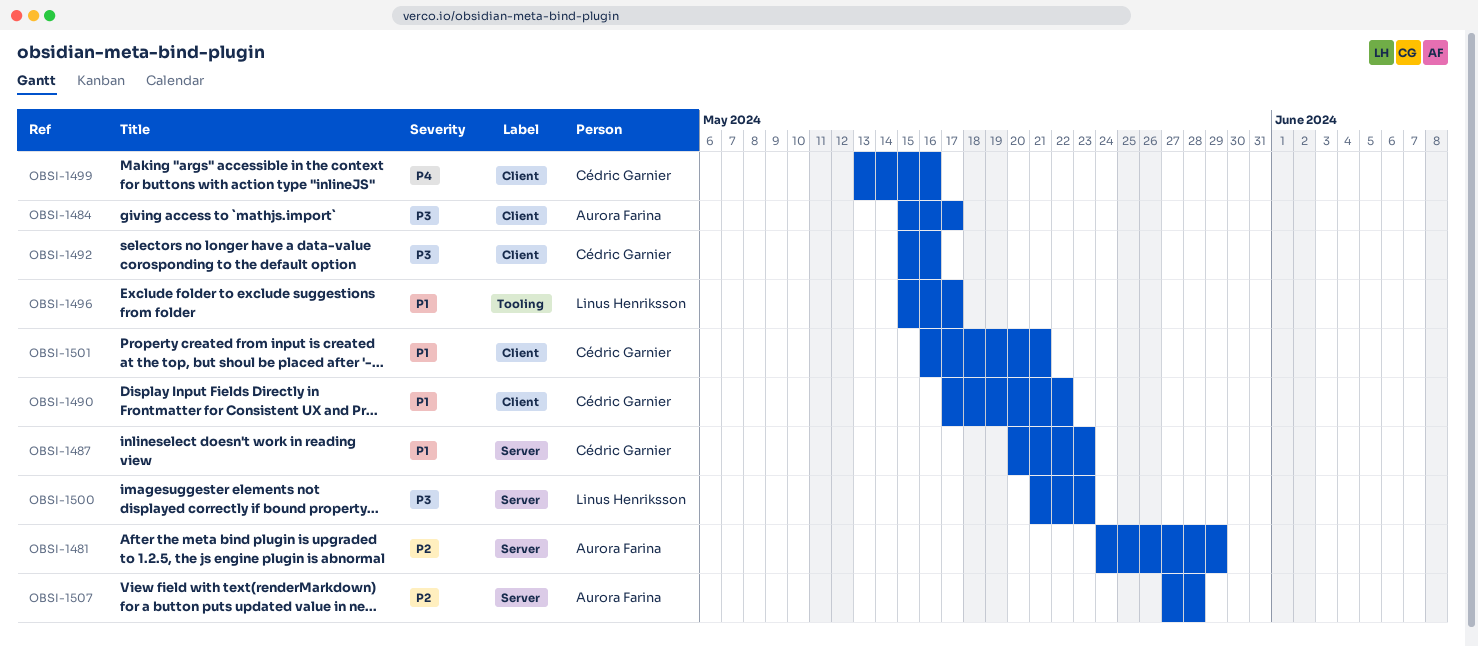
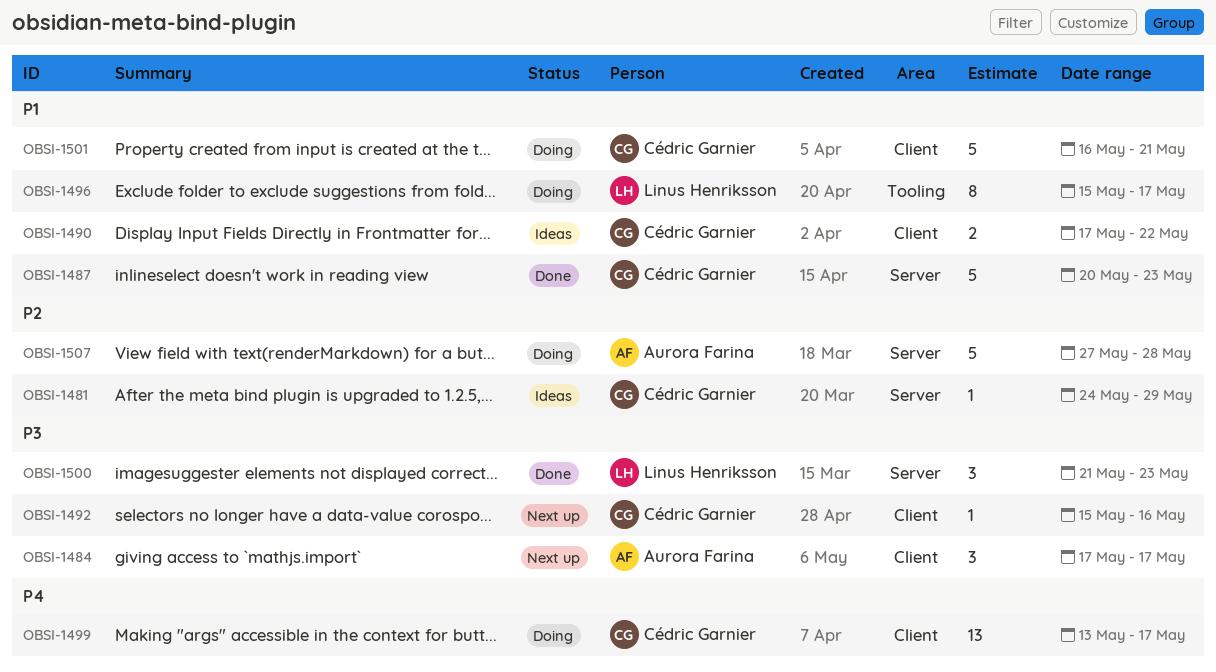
OBSI-1481, owner: Aurora Farina -> Cédric Garnier
OBSI-1484, start: May 15 -> May 17
OBSI-1499, due: May 16 -> May 17

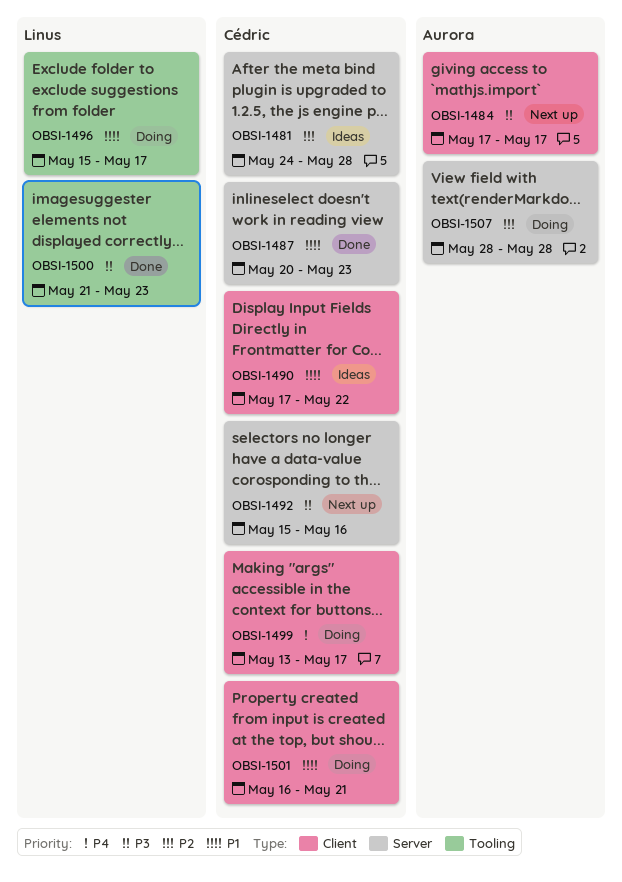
OBSI-1481, due: May 29 -> May 28
OBSI-1492, label: Client -> Server
OBSI-1500, label: Server -> Tooling
OBSI-1507, start: May 27 -> May 28

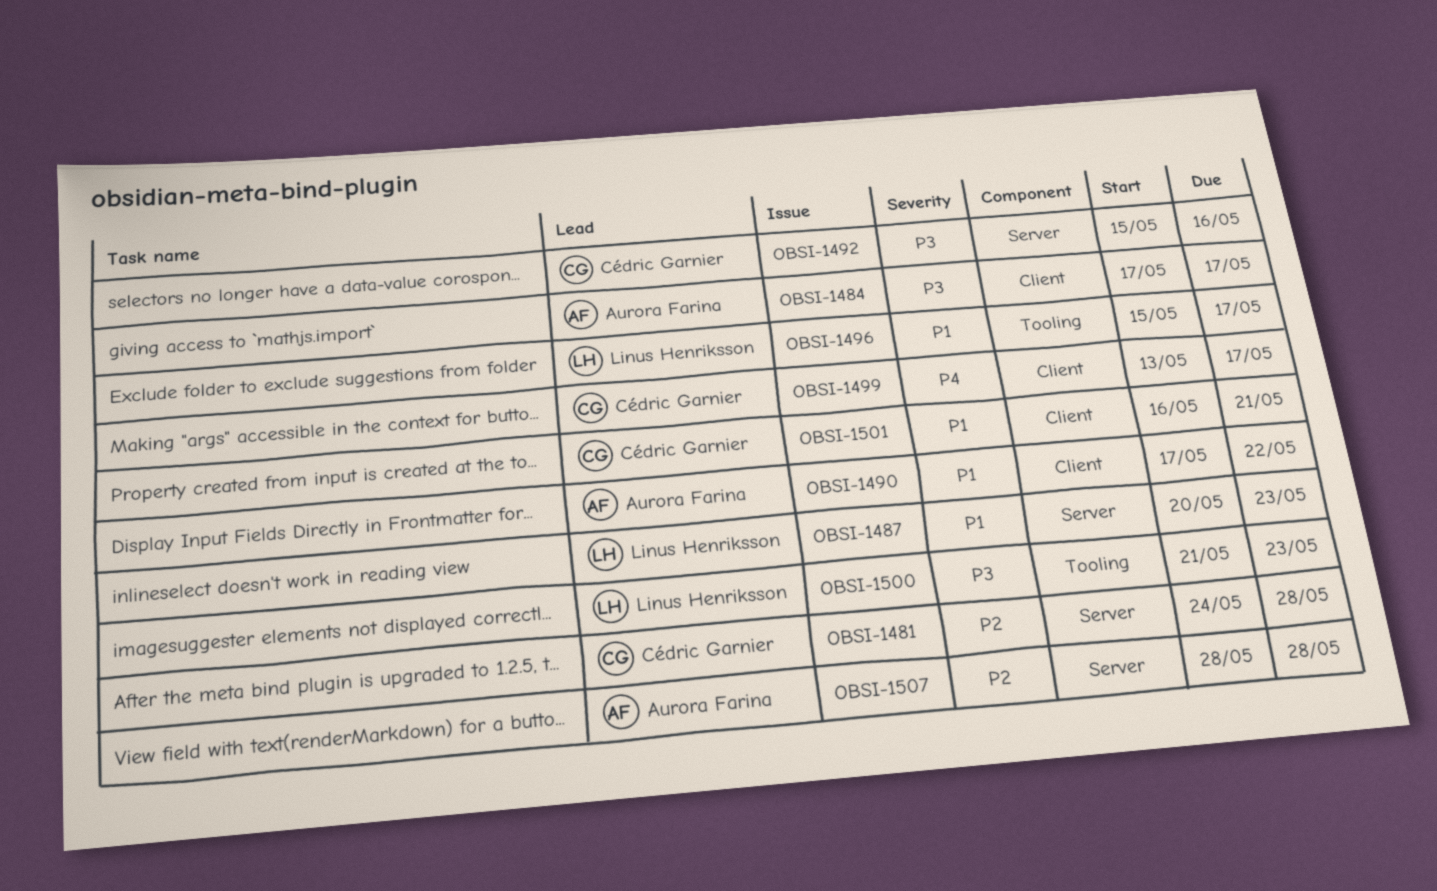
OBSI-1487, owner: Cédric Garnier -> Linus Henriksson
OBSI-1490, owner: Cédric Garnier -> Aurora Farina

